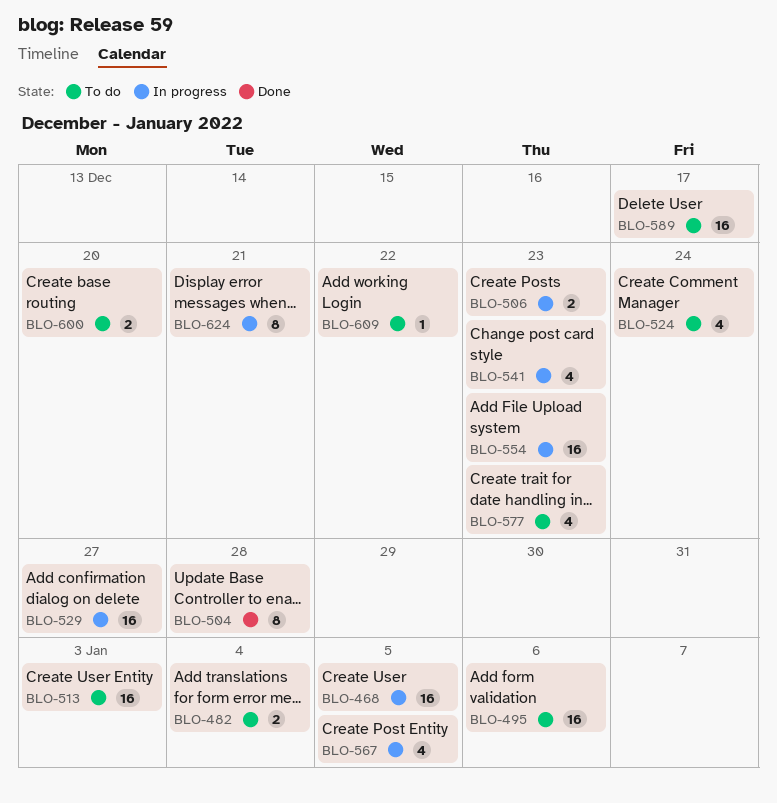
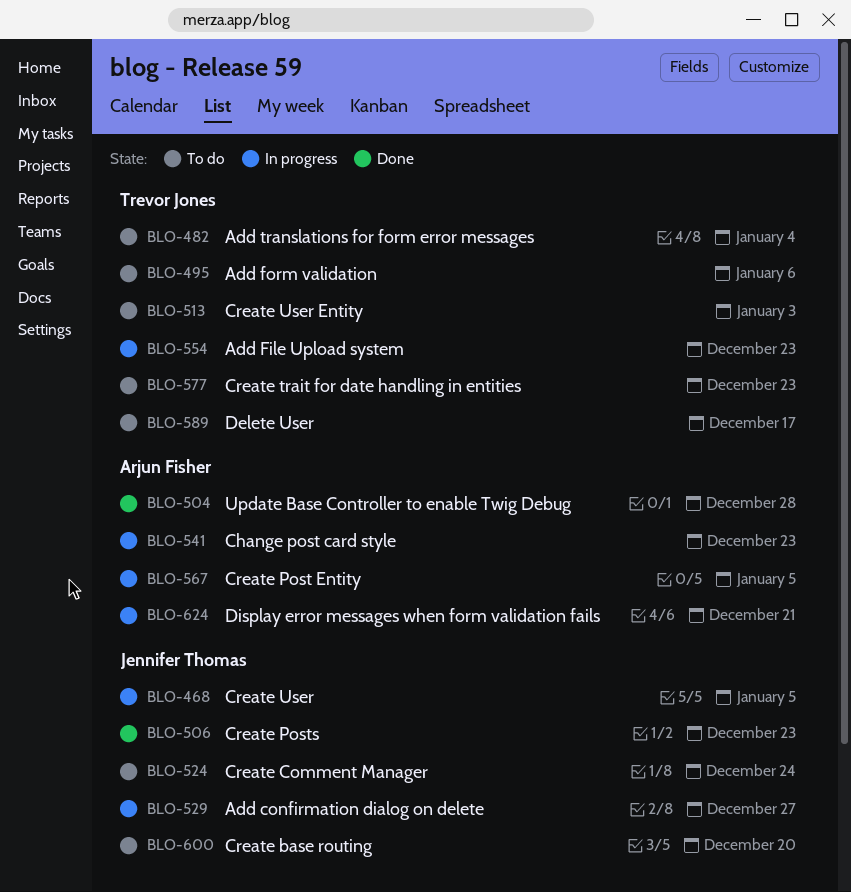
BLO-506, status: In progress -> Done
BLO-609: present -> none

